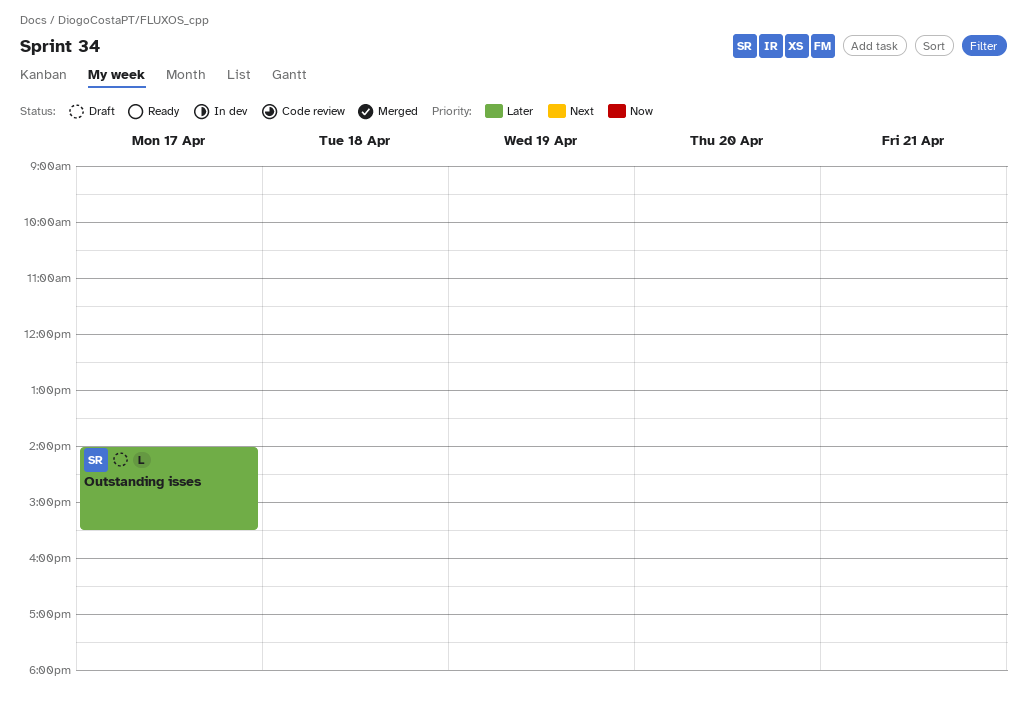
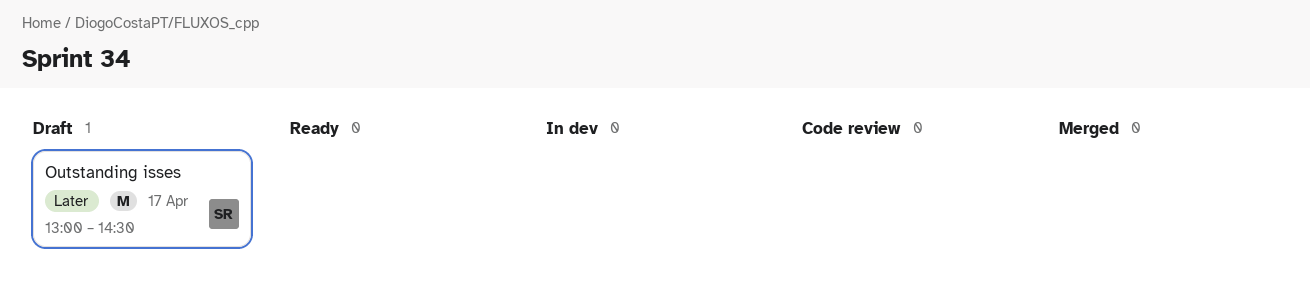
Outstanding isses, estimate: L -> M
Outstanding isses, begins: 14:00 -> 13:00
Outstanding isses, ends: 15:30 -> 14:30

